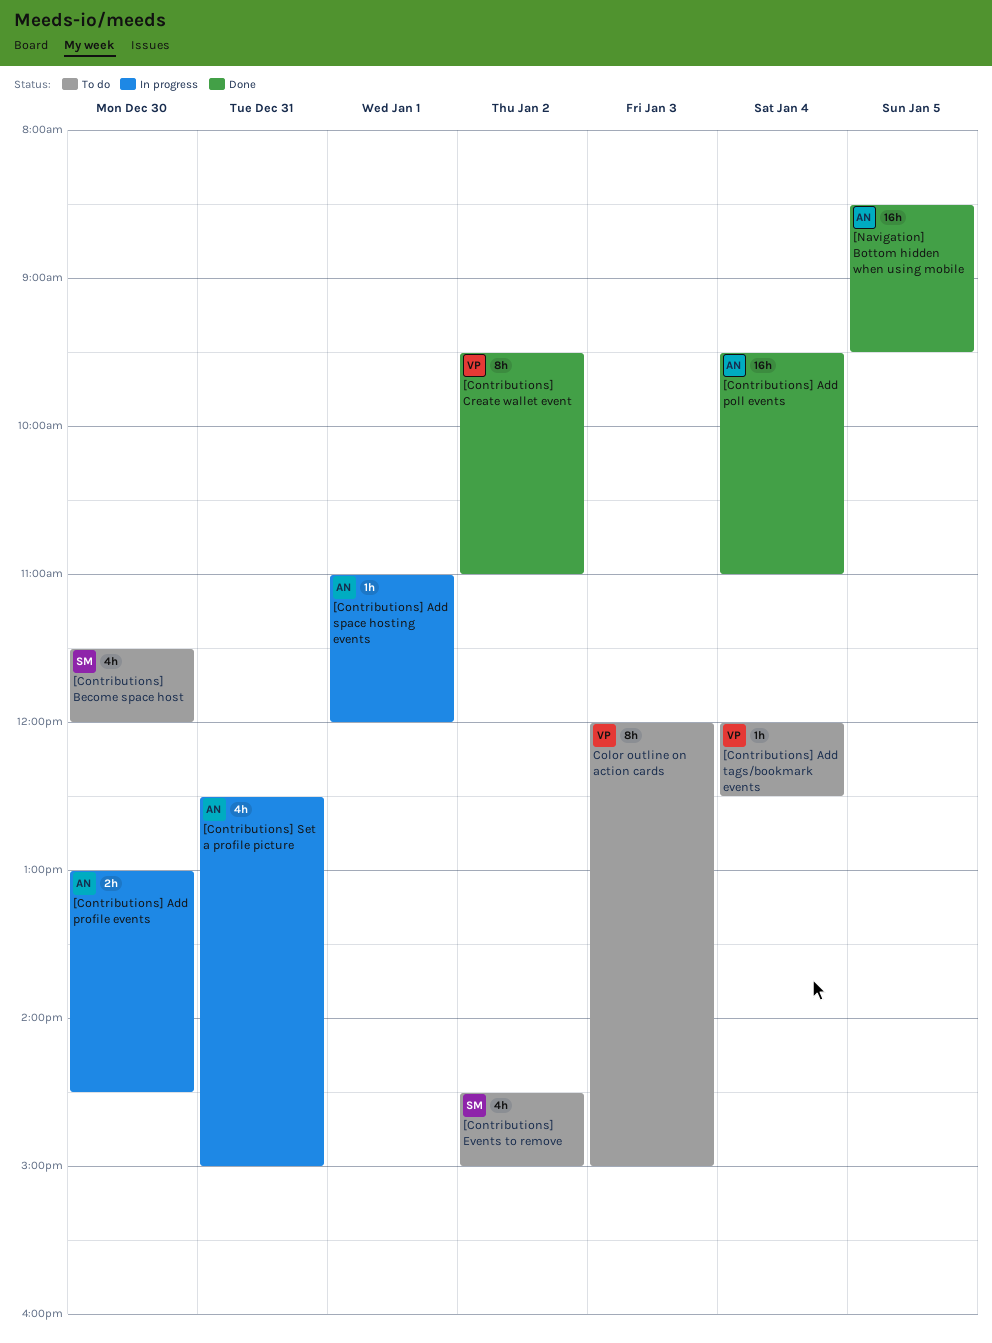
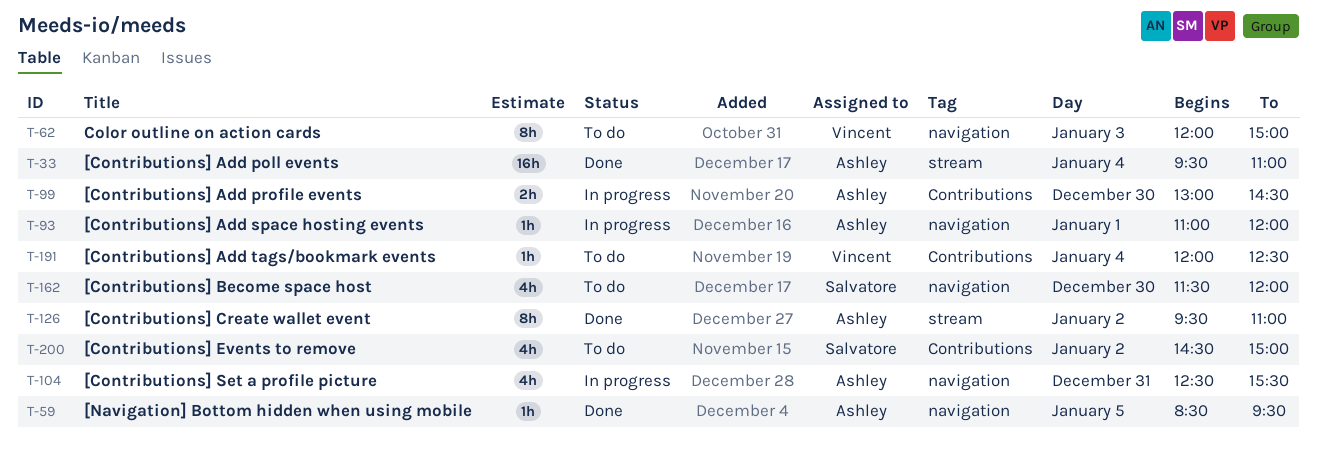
[Contributions] Create wallet event, owner: Vincent -> Ashley
[Contributions] Set a profile picture, ends: 15:00 -> 15:30
[Navigation] Bottom hidden when using mobile, estimate: 16h -> 1h

